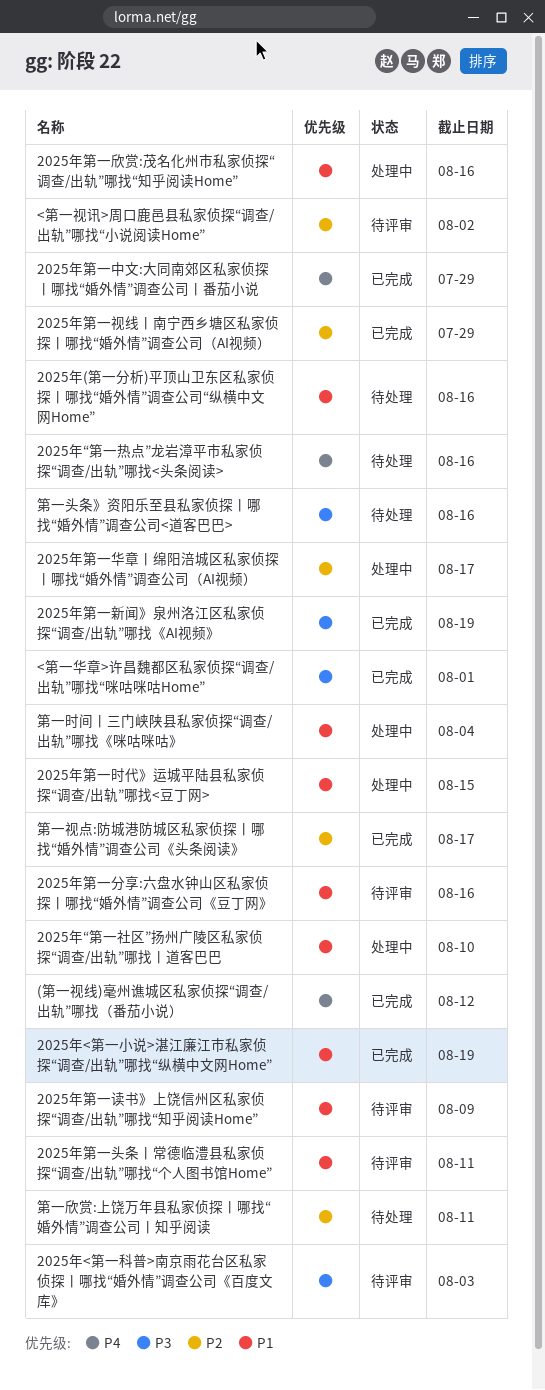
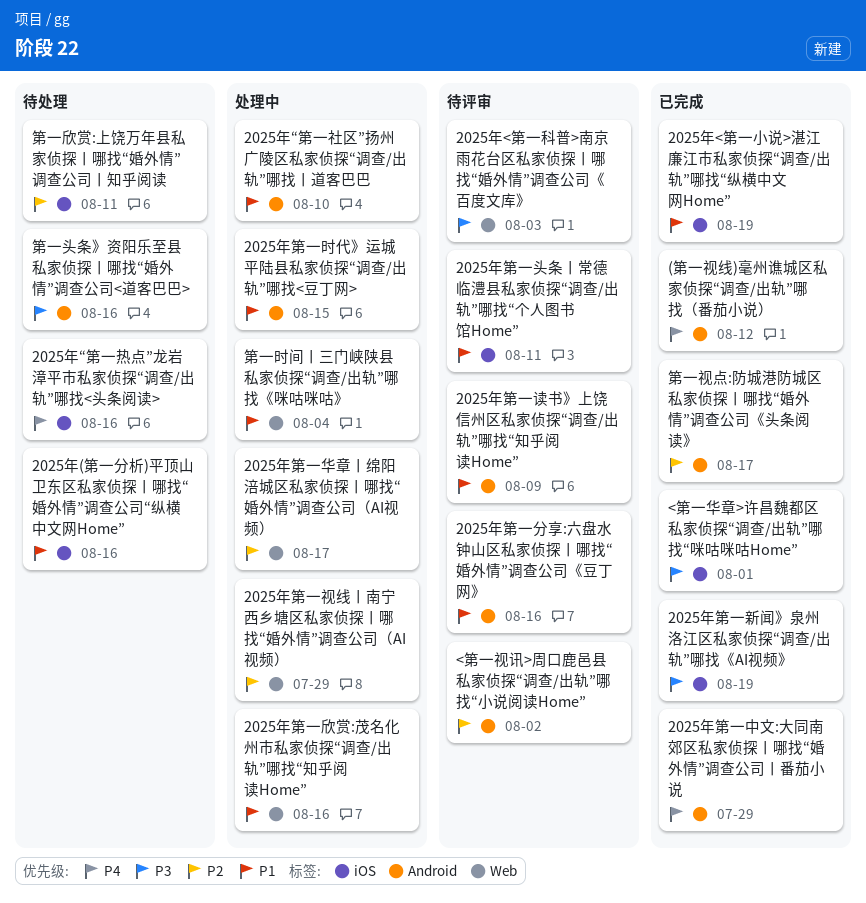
2025年第一视线丨南宁西乡塘区私家侦探丨哪找“婚外情”调查公司（AI视频）, status: 已完成 -> 处理中

